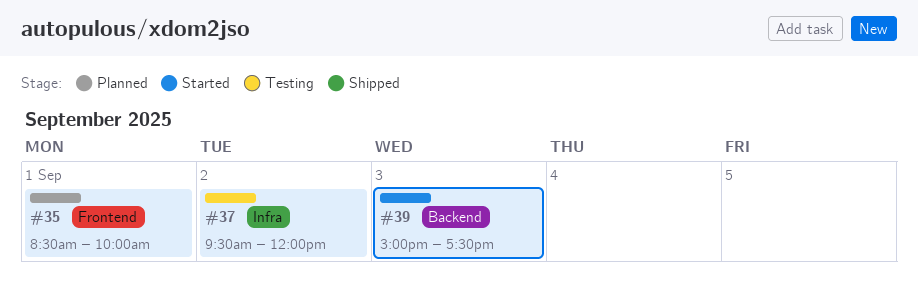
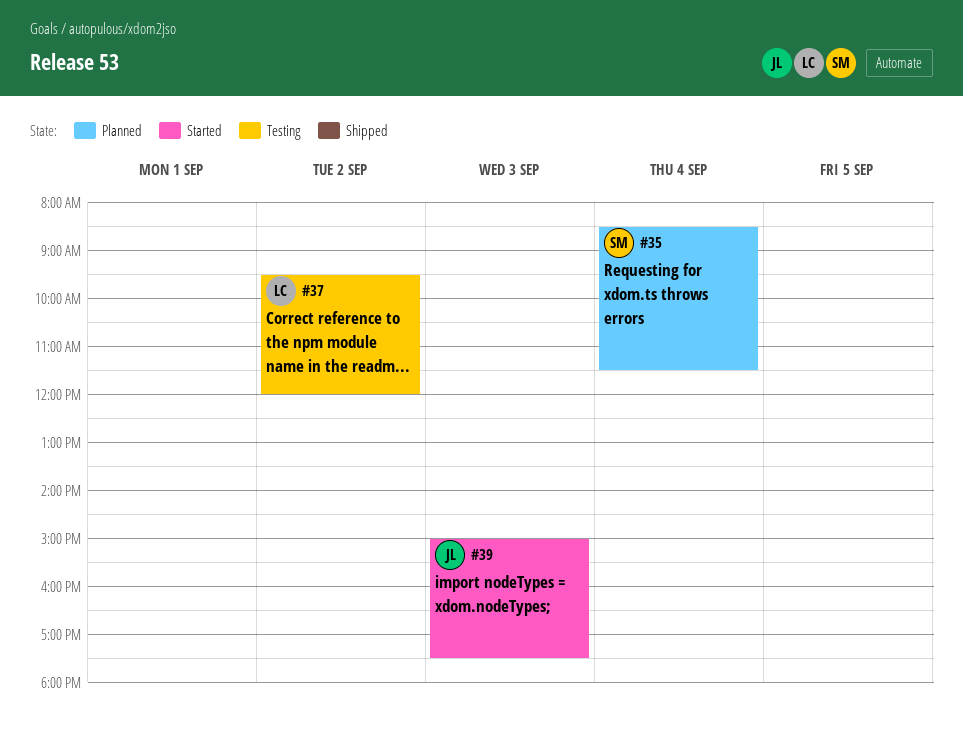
#35, day: Sep 1 -> Sep 4
#35, ends: 10:00 -> 11:30

